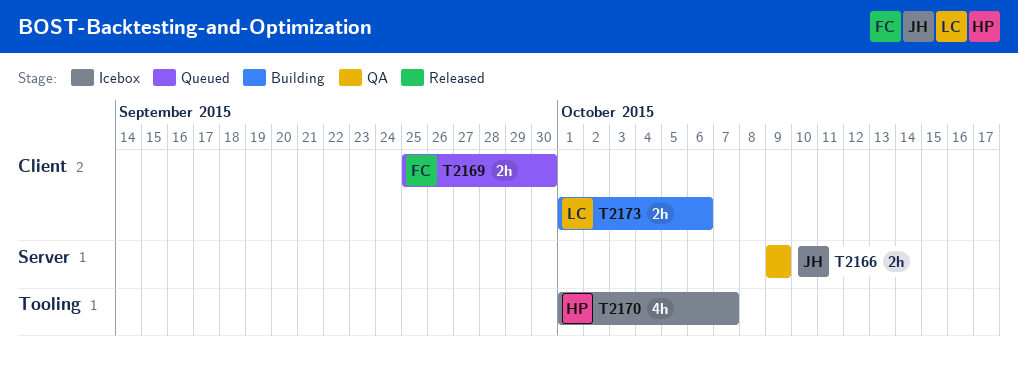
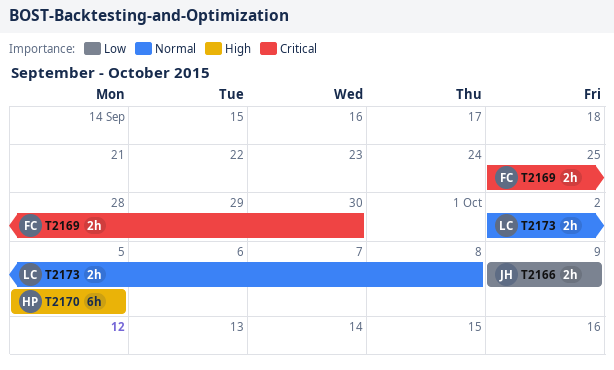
T2170, estimate: 4h -> 6h
T2170, start: Oct 1 -> Oct 5
T2170, due: Oct 7 -> Oct 5
T2173, start: Oct 1 -> Oct 2
T2173, due: Oct 6 -> Oct 8

